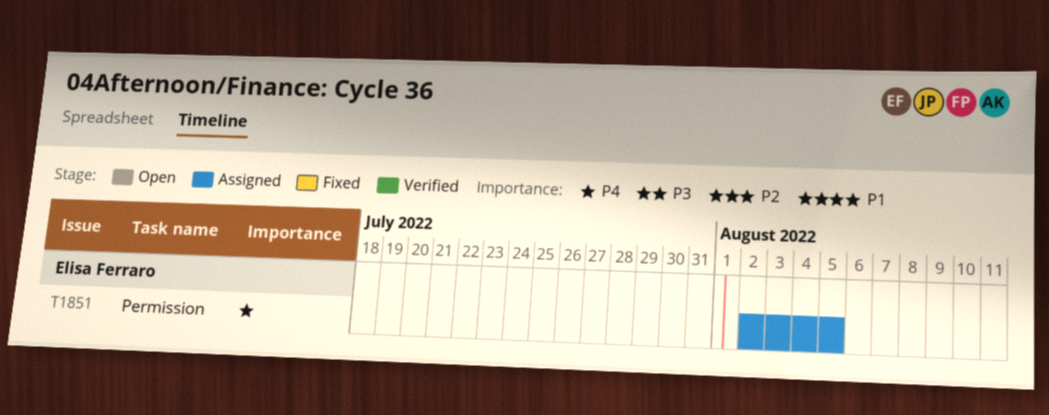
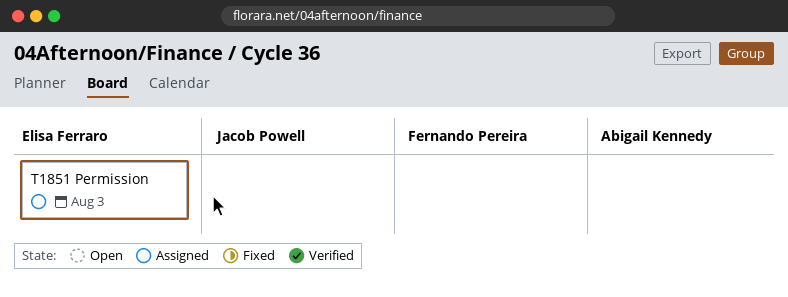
T1851, due: Aug 5 -> Aug 3

